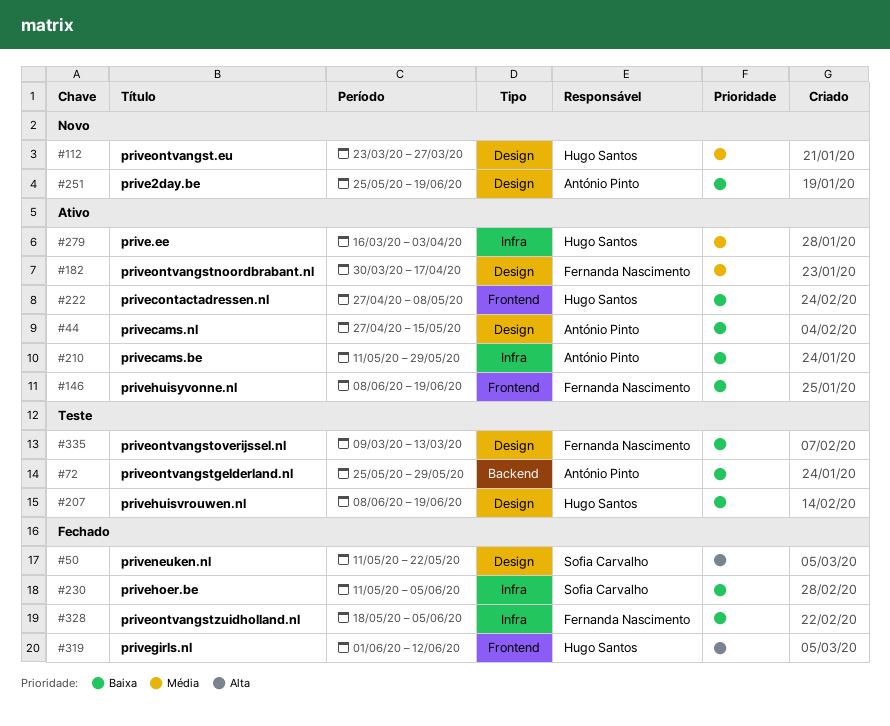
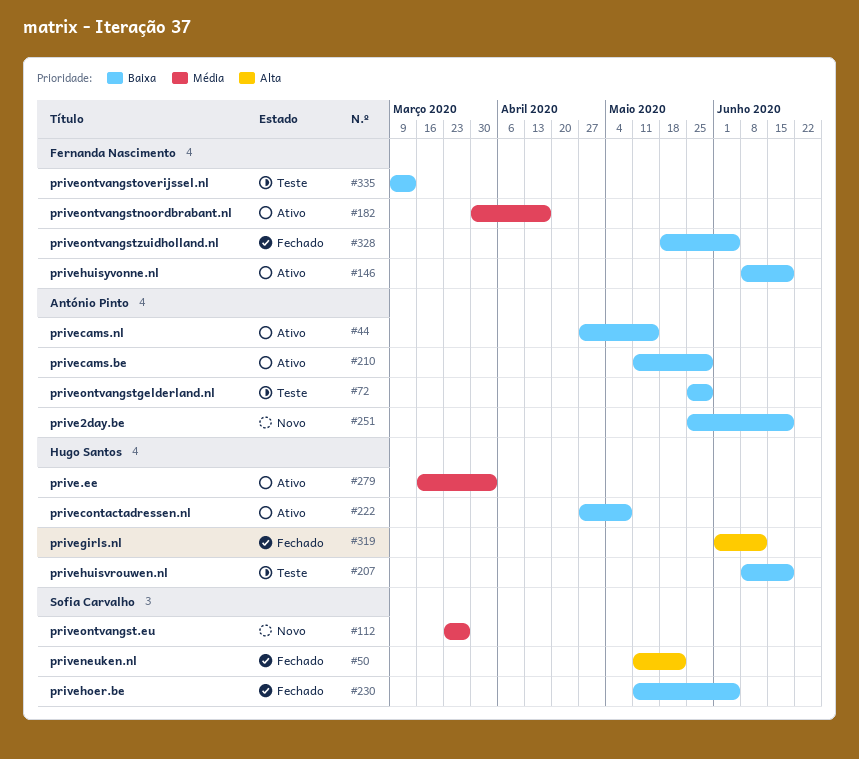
#112, owner: Hugo Santos -> Sofia Carvalho

